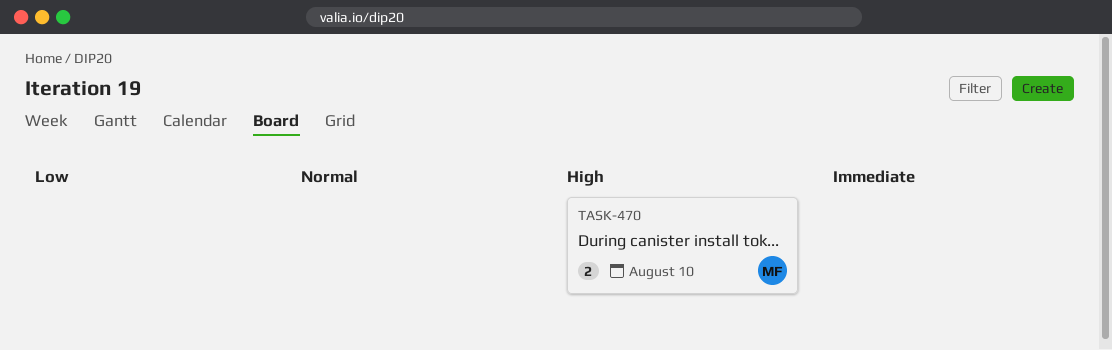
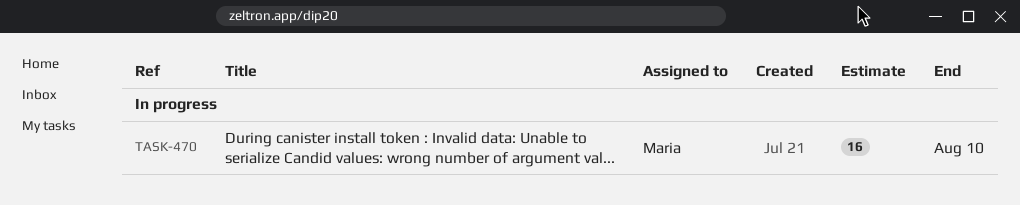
TASK-470, estimate: 2 -> 16

